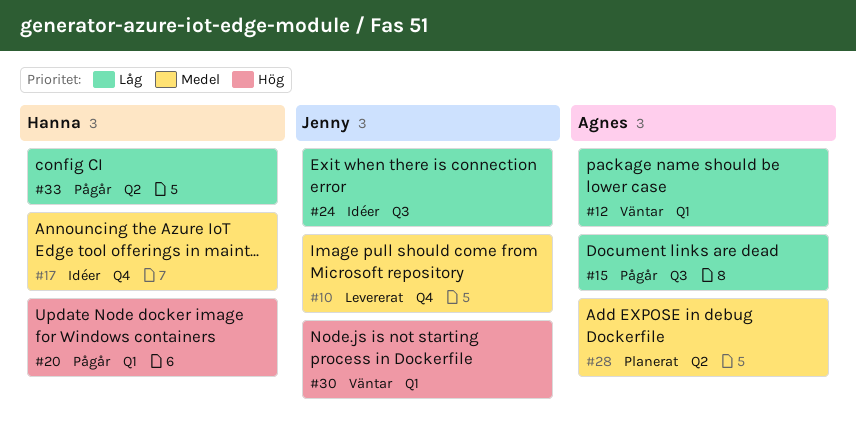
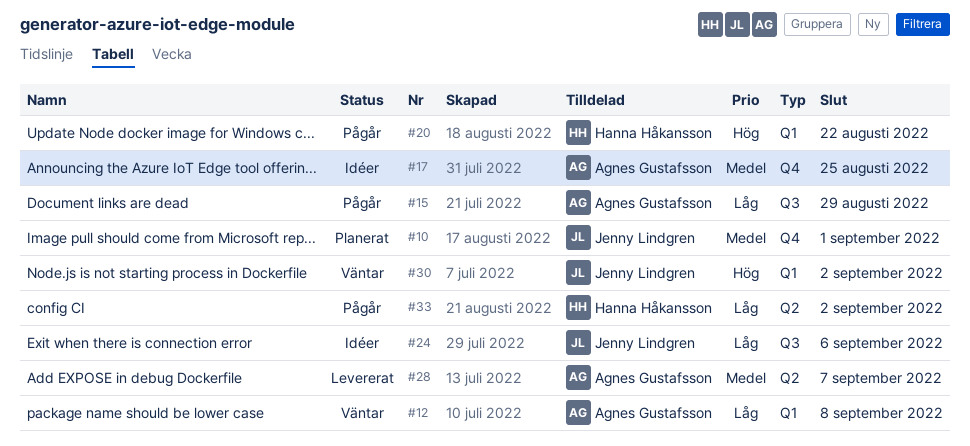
#10, status: Levererat -> Planerat
#17, owner: Hanna Håkansson -> Agnes Gustafsson
#28, status: Planerat -> Levererat

